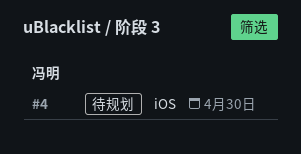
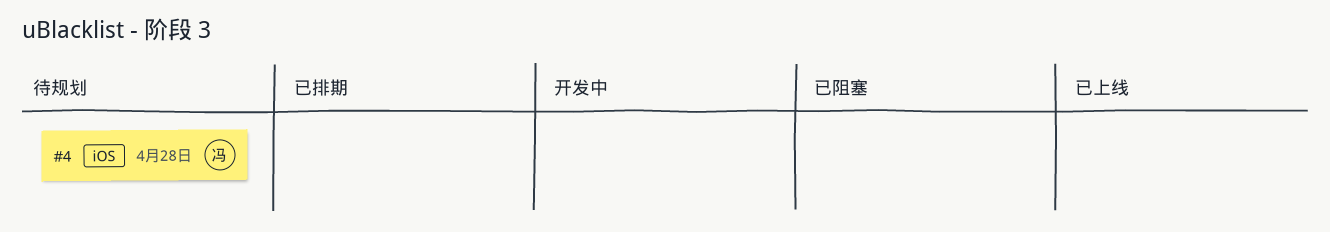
#4, due: Apr 30 -> Apr 28

